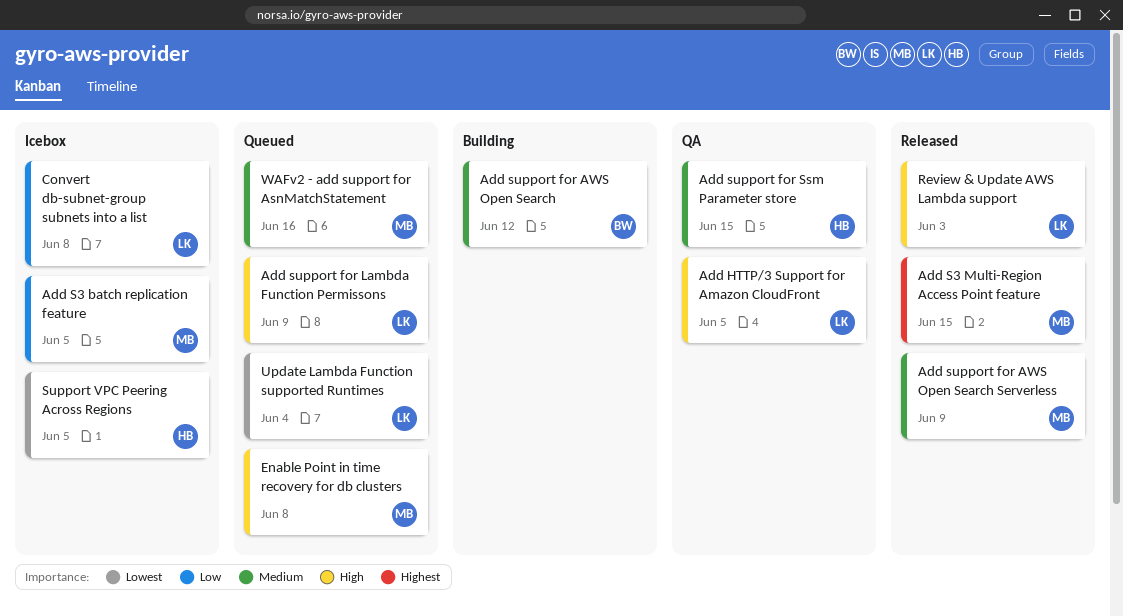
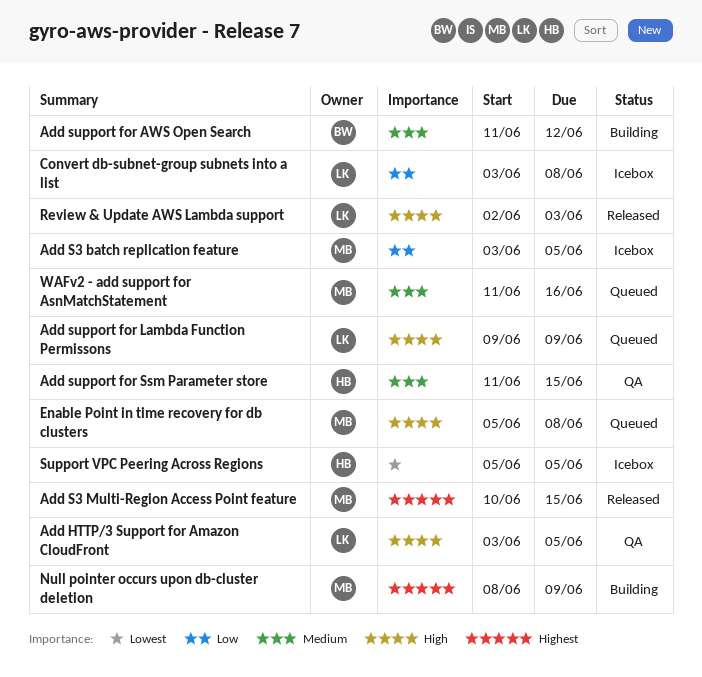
Add support for AWS Open Search Serverless: present -> none
Null pointer occurs upon db-cluster deletion: none -> present
Update Lambda Function supported Runtimes: present -> none

